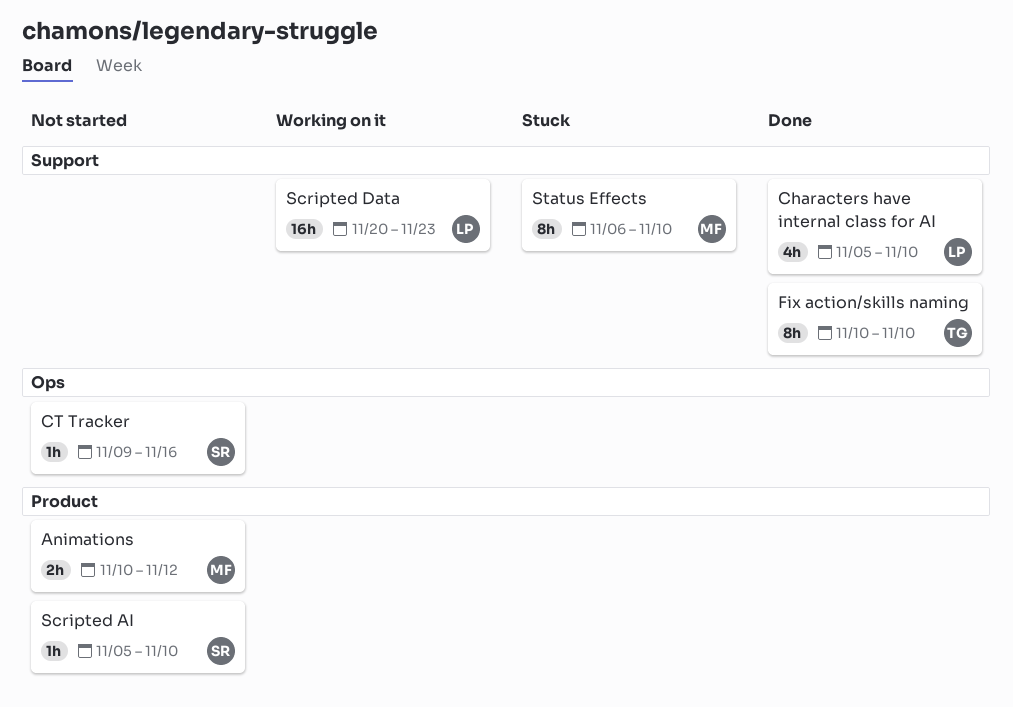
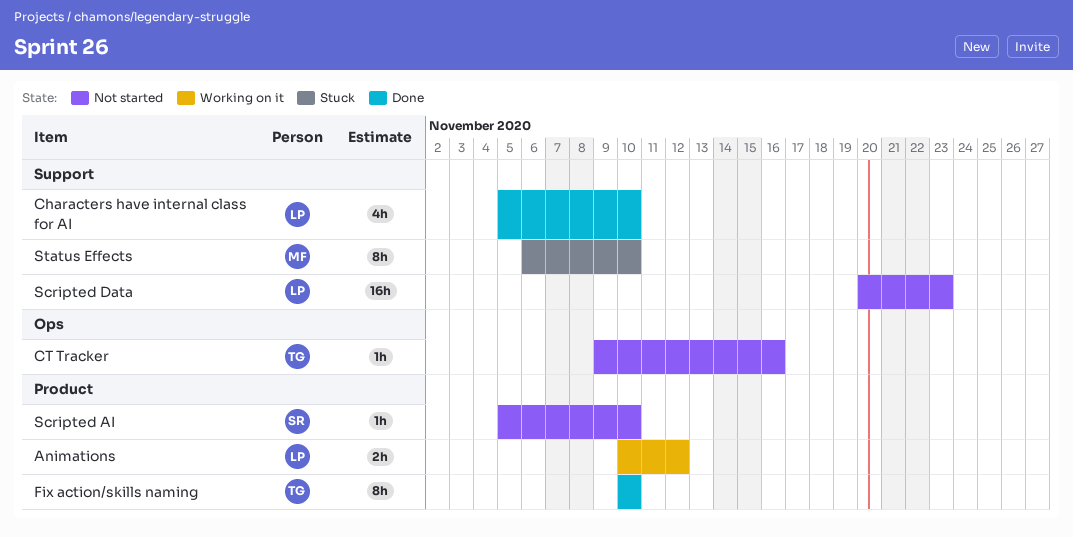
Animations, status: Not started -> Working on it
Animations, owner: MF -> LP
CT Tracker, owner: SR -> TG
Fix action/skills naming, label: Support -> Product
Scripted Data, status: Working on it -> Not started

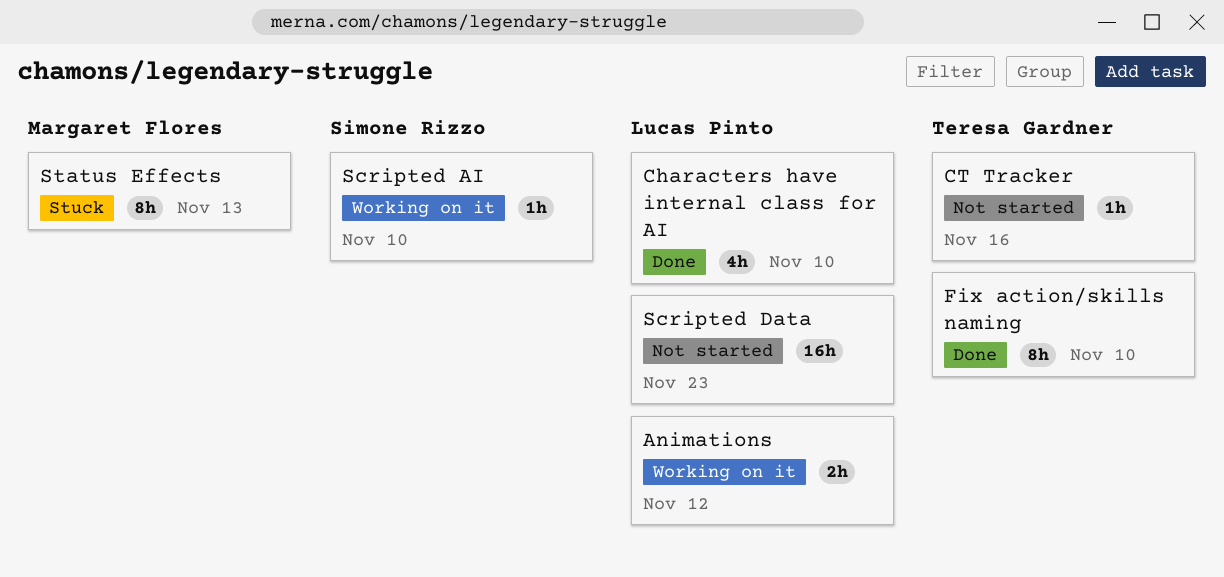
Scripted AI, status: Not started -> Working on it
Status Effects, due: Nov 10 -> Nov 13

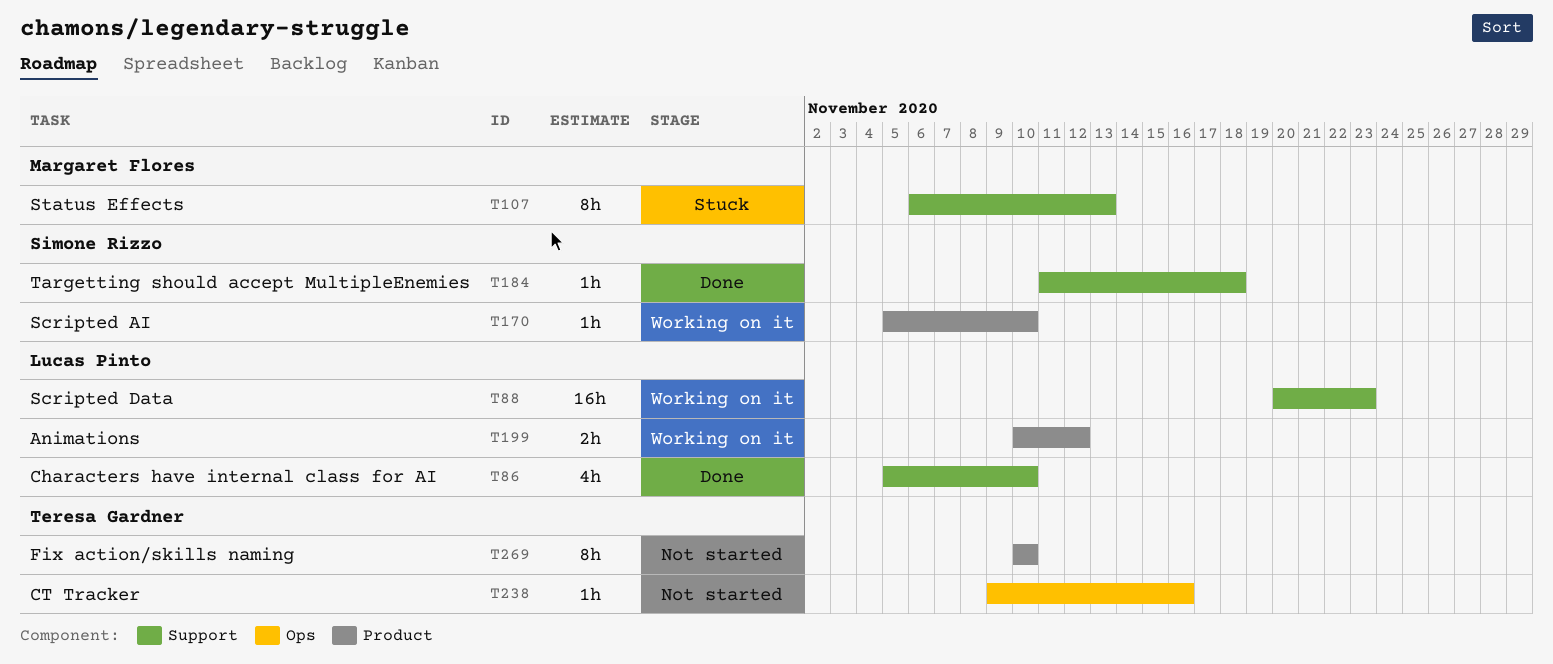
Fix action/skills naming, status: Done -> Not started
Scripted Data, status: Not started -> Working on it
Targetting should accept MultipleEnemies: none -> present

